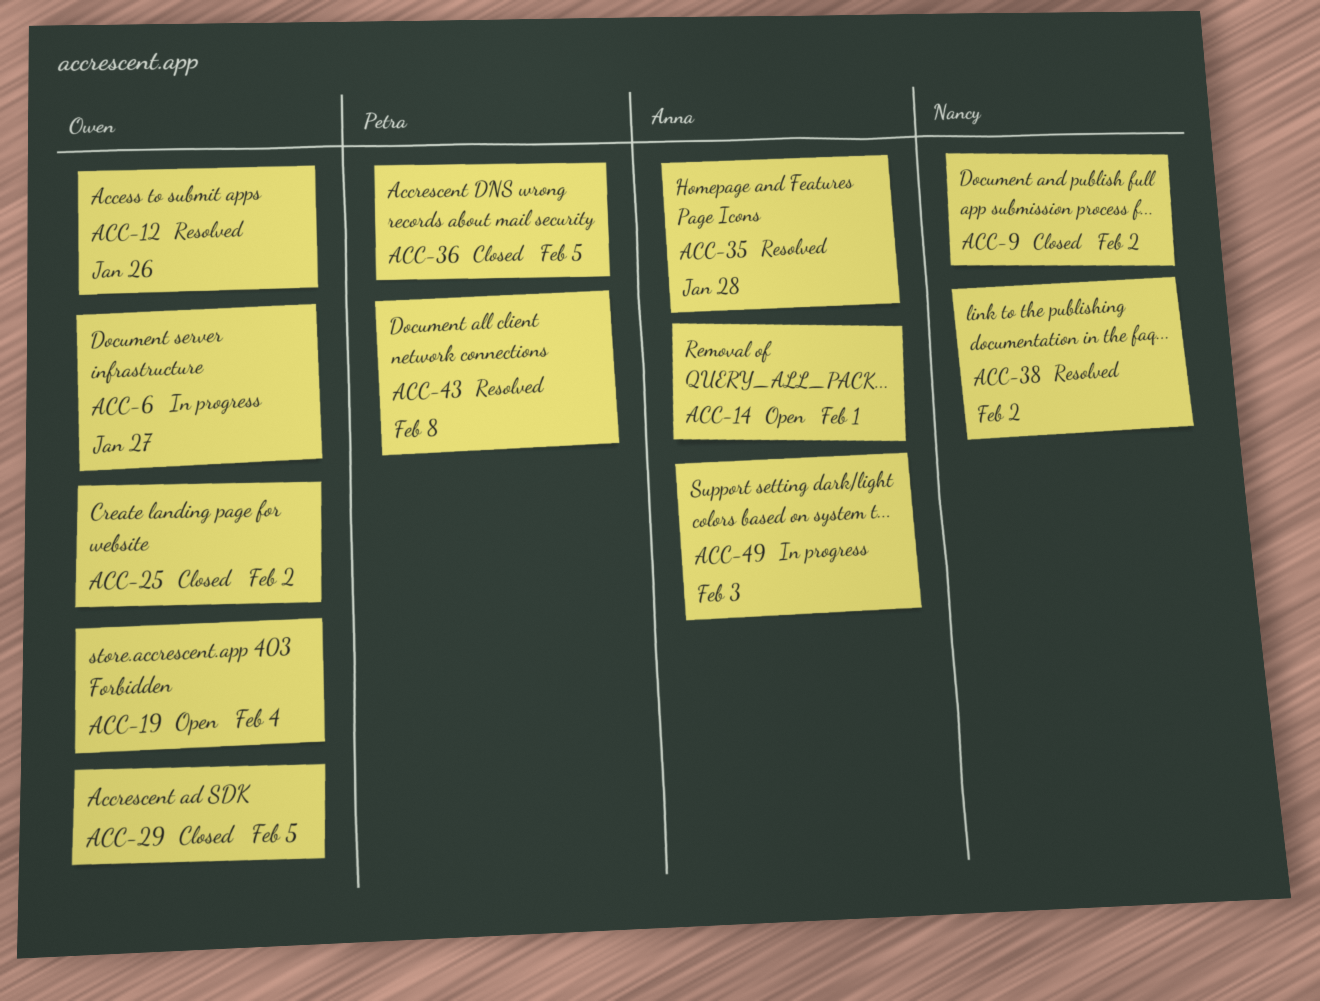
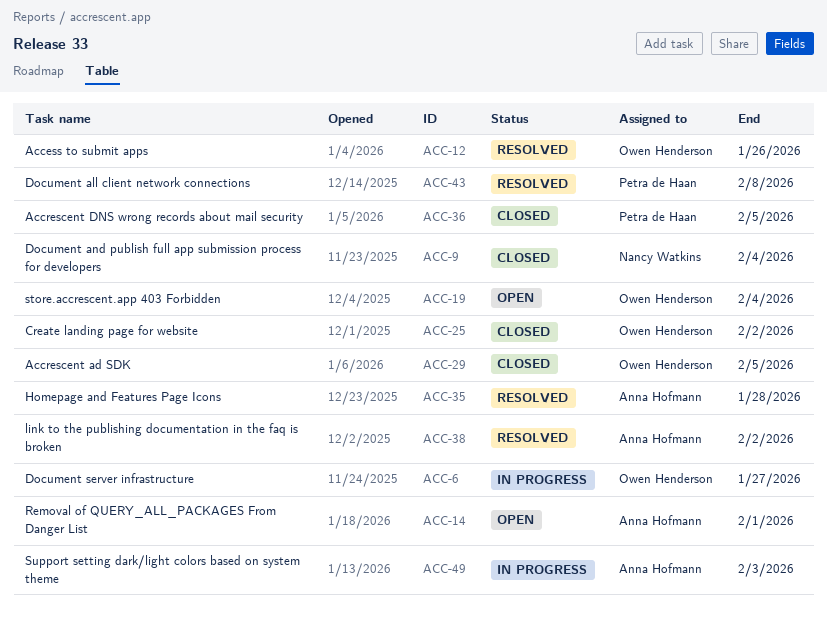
ACC-9, due: Feb 2 -> Feb 4
ACC-38, owner: Nancy Watkins -> Anna Hofmann

